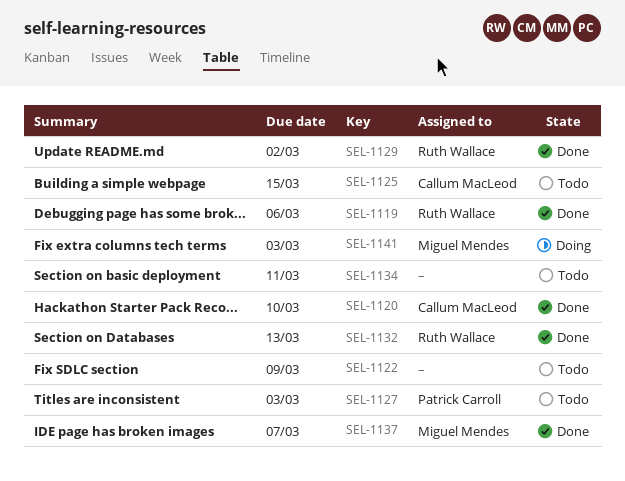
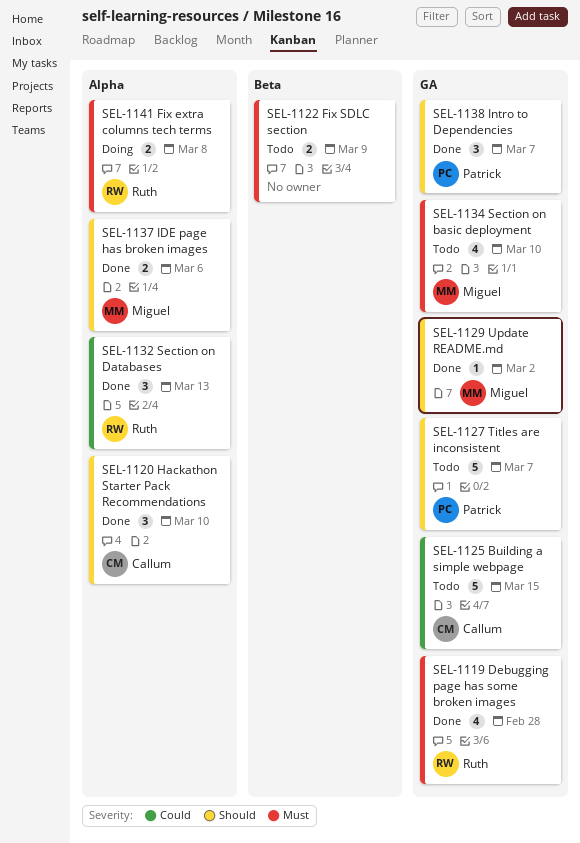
SEL-1119, due: Mar 6 -> Feb 28
SEL-1127, due: Mar 3 -> Mar 7
SEL-1129, owner: Ruth Wallace -> Miguel Mendes
SEL-1134, owner: none -> Miguel Mendes
SEL-1134, due: Mar 11 -> Mar 10
SEL-1137, due: Mar 7 -> Mar 6
SEL-1138: none -> present
SEL-1141, owner: Miguel Mendes -> Ruth Wallace
SEL-1141, due: Mar 3 -> Mar 8

